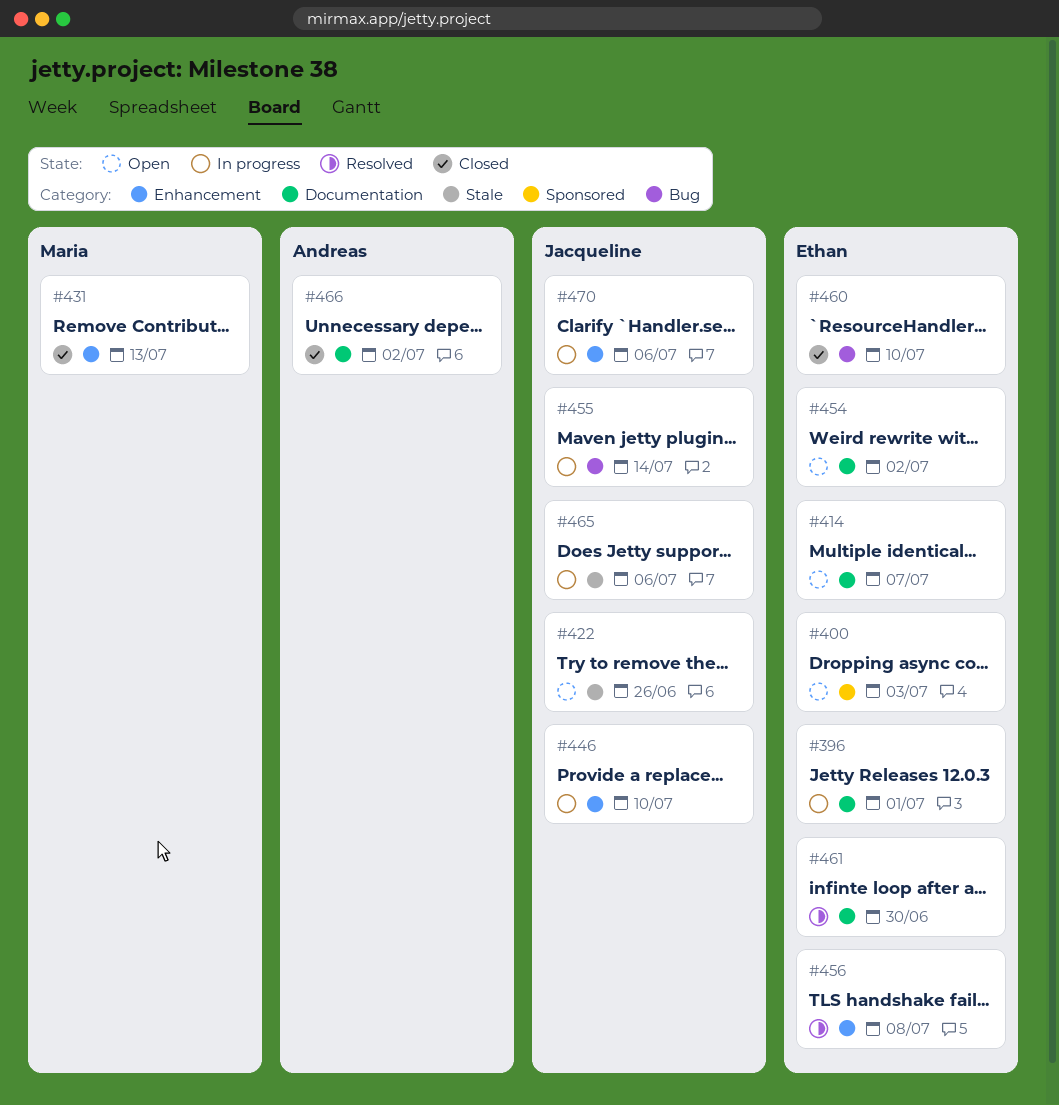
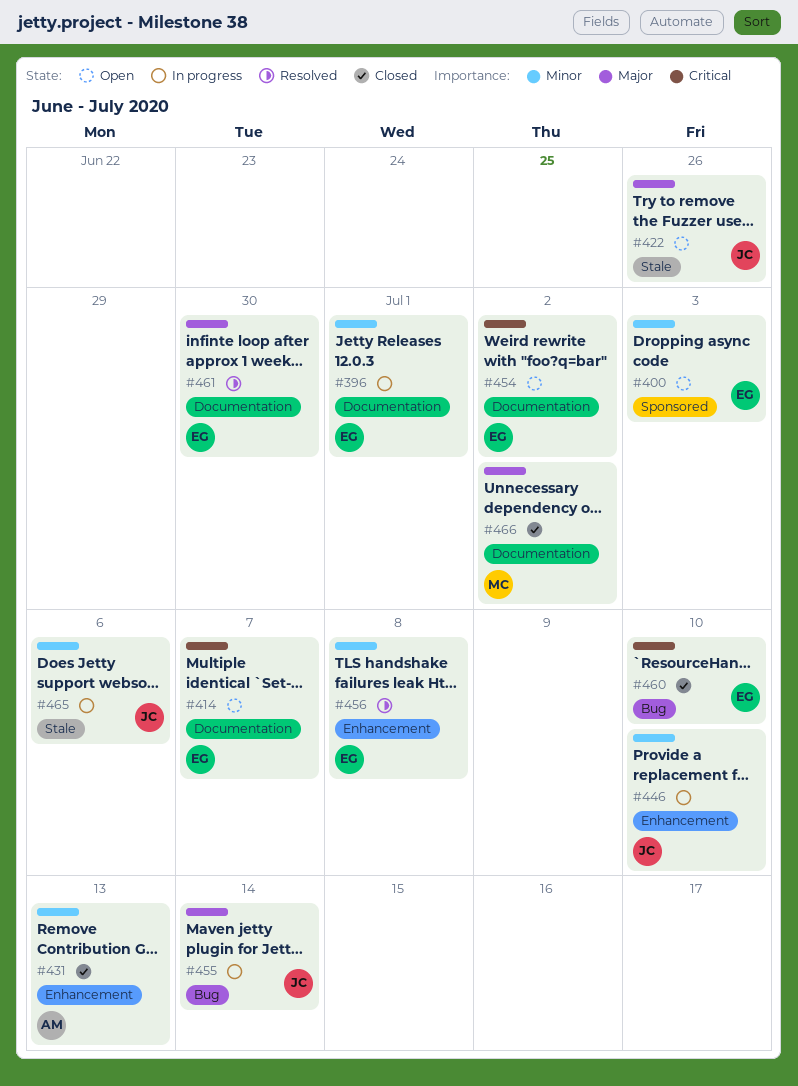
#431, owner: Maria -> Andreas
#466, owner: Andreas -> Maria
#470: present -> none

